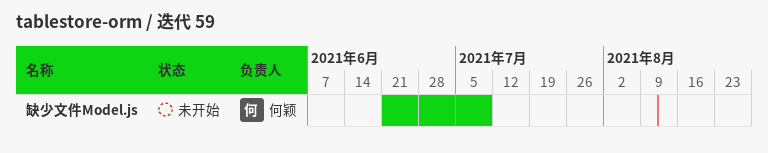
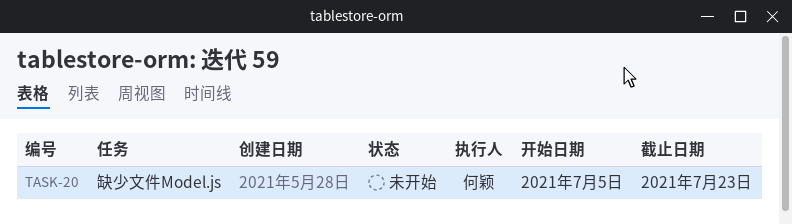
缺少文件Model.js, start: Jun 21 -> Jul 5
缺少文件Model.js, due: Jul 9 -> Jul 23

